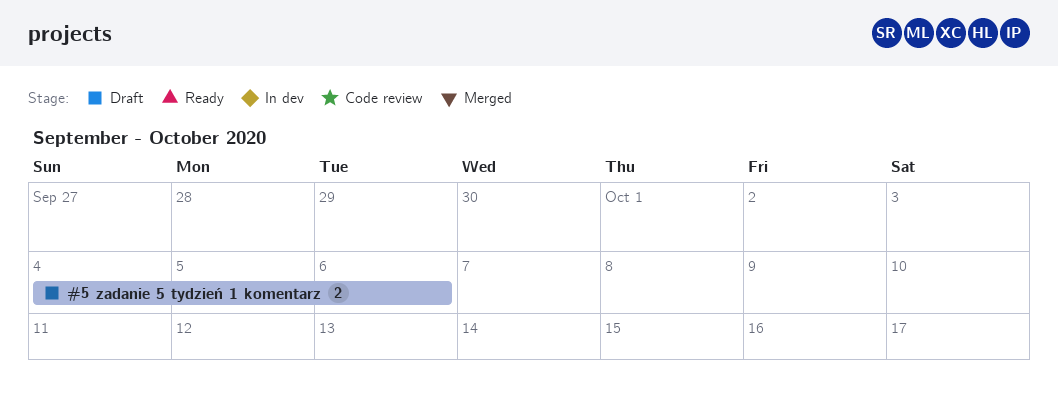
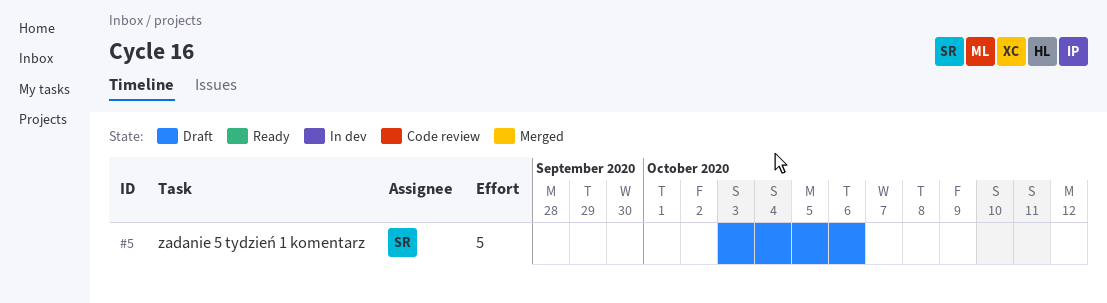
#5, estimate: 2 -> 5
#5, start: Oct 4 -> Oct 3

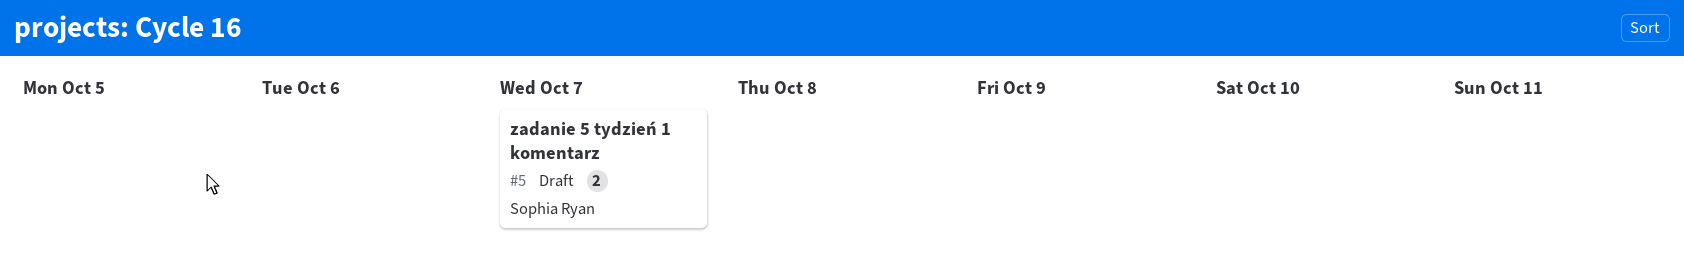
#5, estimate: 5 -> 2
#5, due: Oct 6 -> Oct 7

